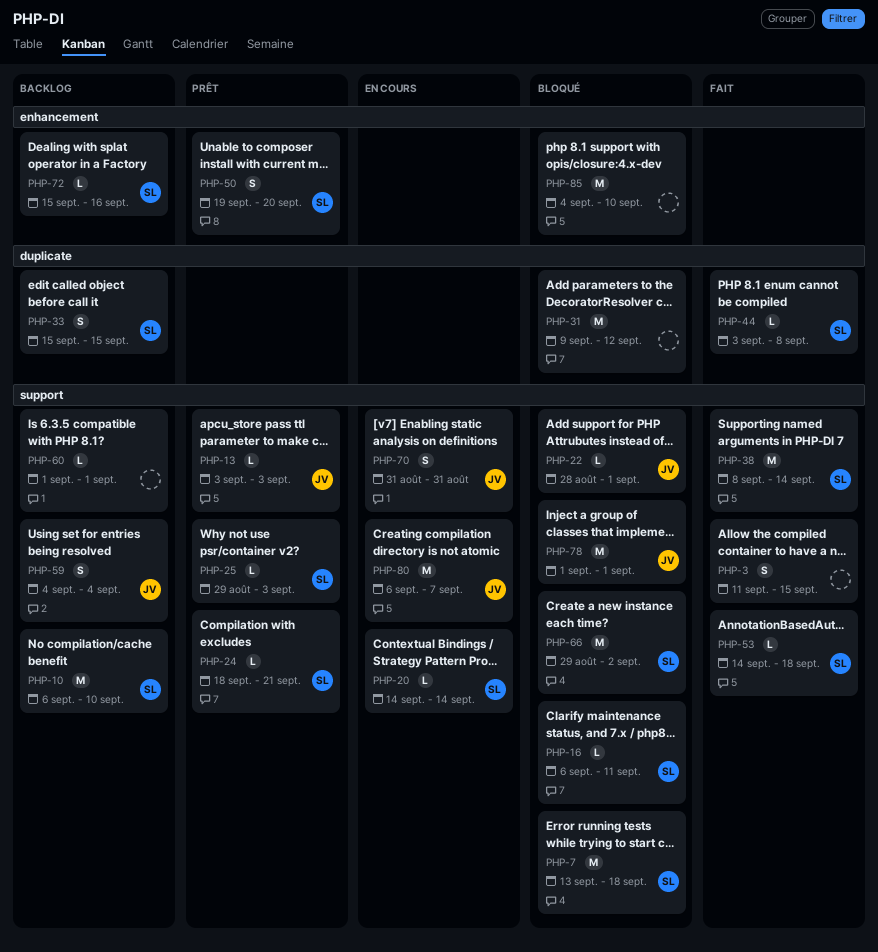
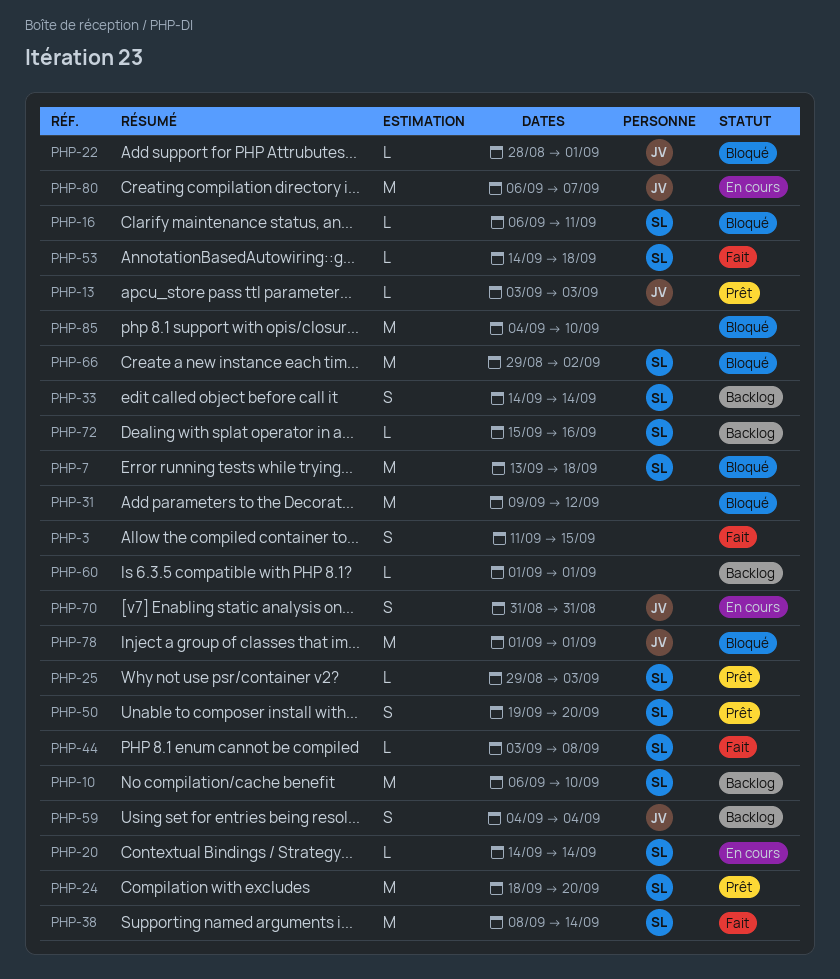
PHP-24, estimate: L -> M
PHP-24, due: Sep 21 -> Sep 20
PHP-33, start: Sep 15 -> Sep 14
PHP-33, due: Sep 15 -> Sep 14

